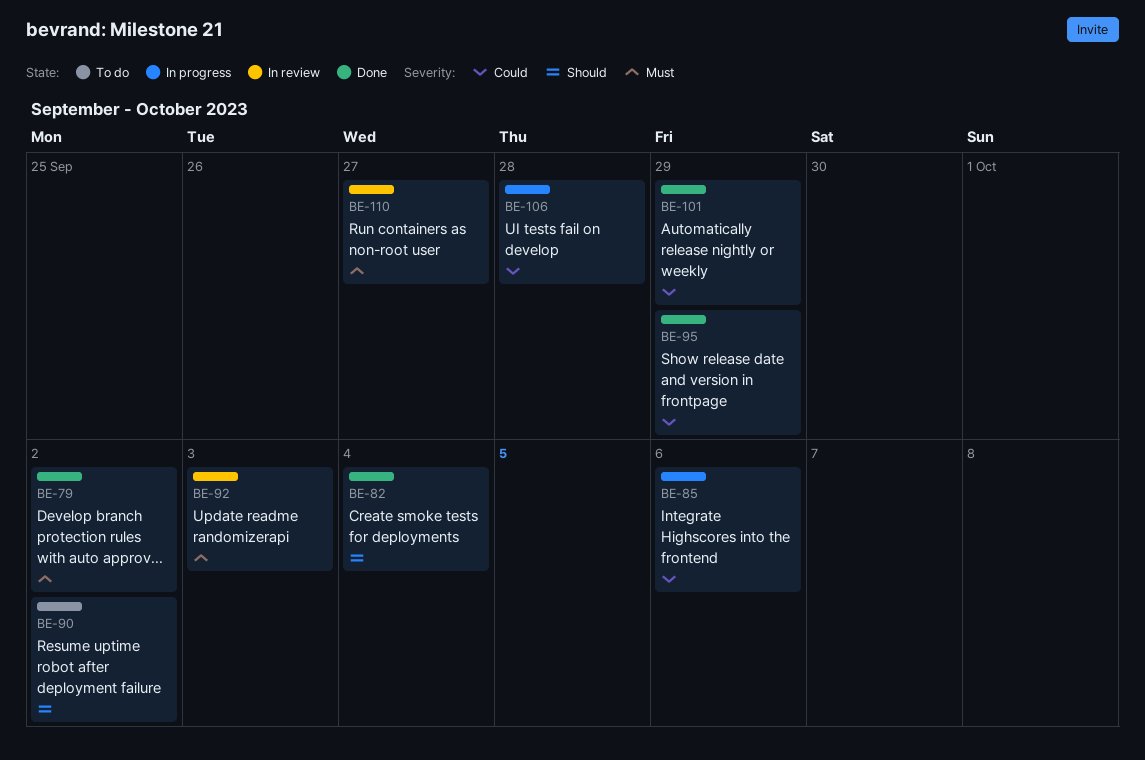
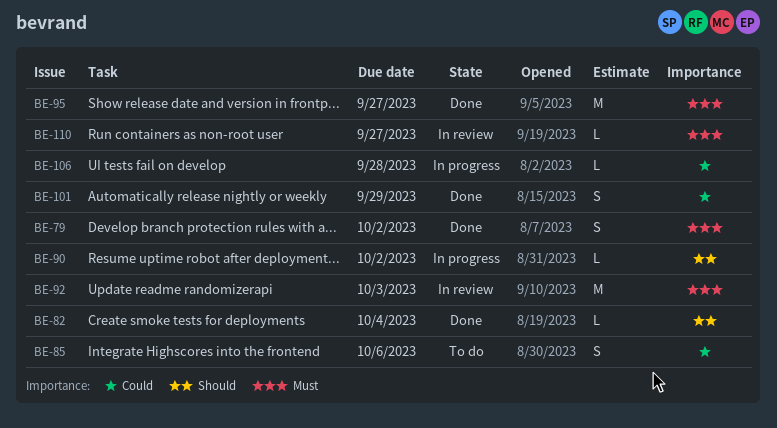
BE-85, status: In progress -> To do
BE-90, status: To do -> In progress
BE-95, priority: Could -> Must
BE-95, due: Sep 29 -> Sep 27

